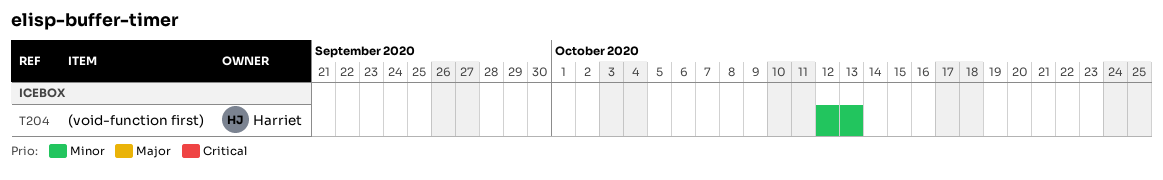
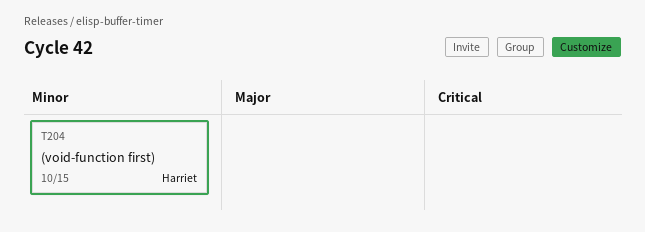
T204, due: Oct 13 -> Oct 15

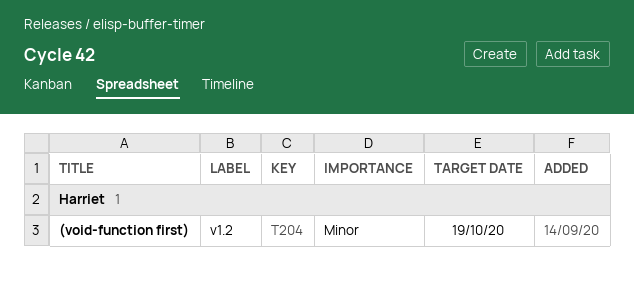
T204, due: Oct 15 -> Oct 19

